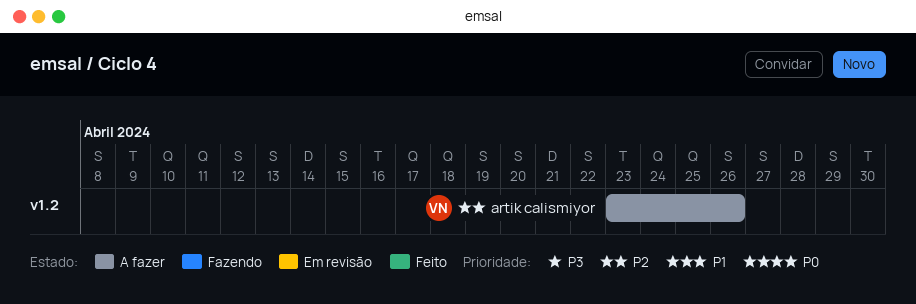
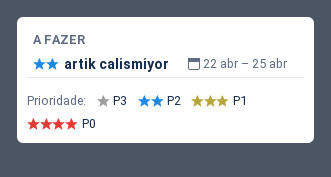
artik calismiyor, start: Apr 23 -> Apr 22
artik calismiyor, due: Apr 26 -> Apr 25

